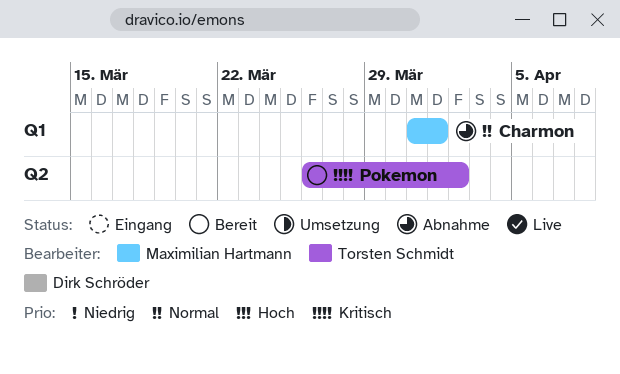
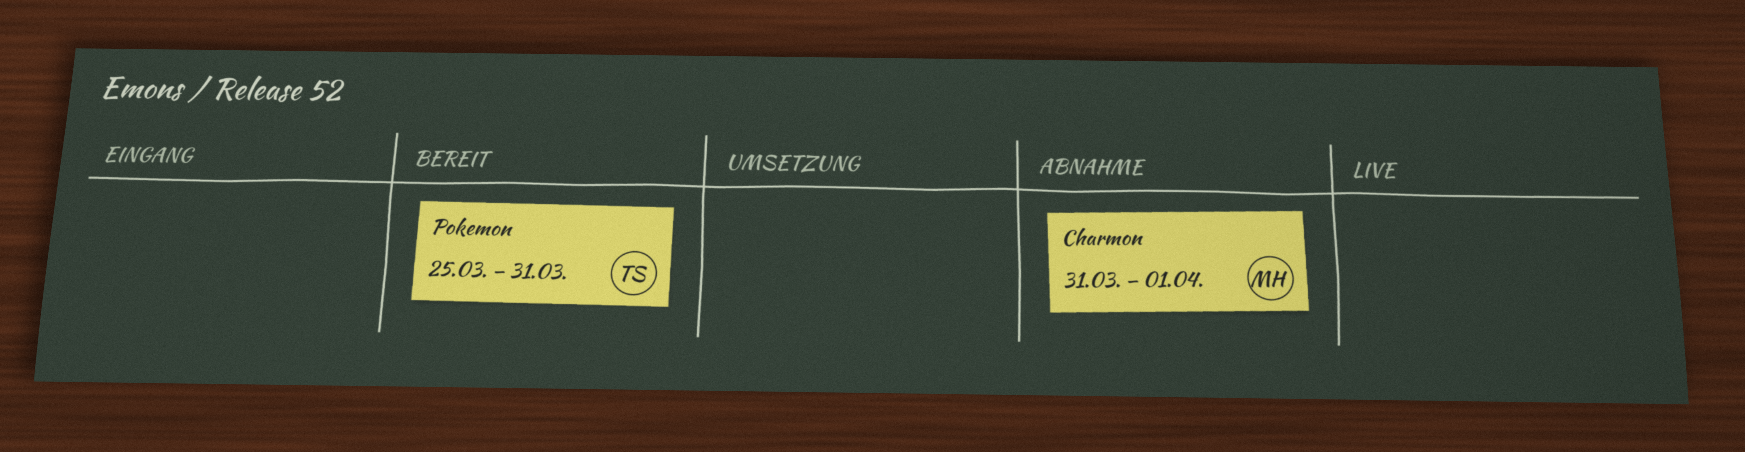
Pokemon, start: Mar 26 -> Mar 25
Pokemon, due: Apr 2 -> Mar 31

